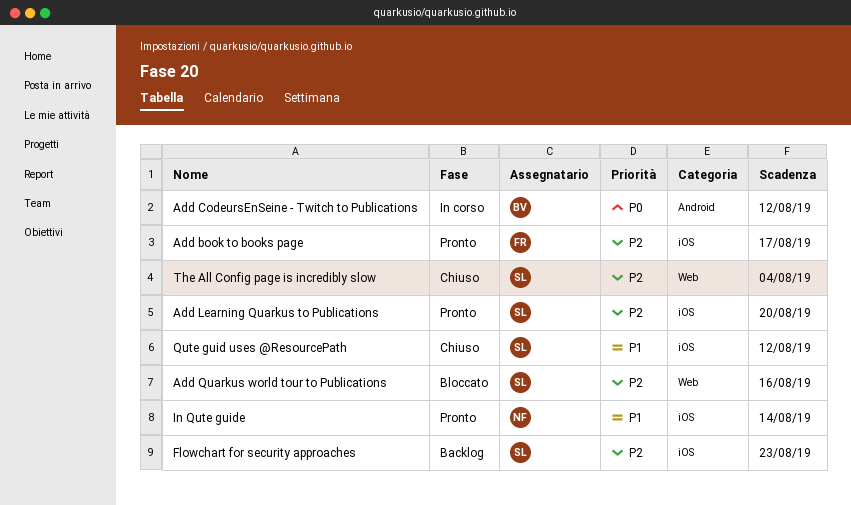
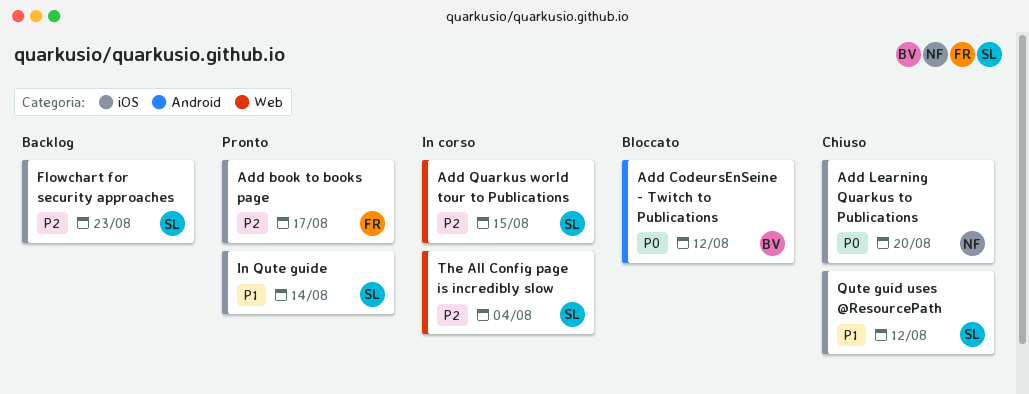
Add CodeursEnSeine - Twitch to Publications, status: In corso -> Bloccato
Add Learning Quarkus to Publications, status: Pronto -> Chiuso
Add Learning Quarkus to Publications, owner: SL -> NF
Add Learning Quarkus to Publications, priority: P2 -> P0
Add Quarkus world tour to Publications, status: Bloccato -> In corso
Add Quarkus world tour to Publications, due: Aug 16 -> Aug 15
In Qute guide, owner: NF -> SL
The All Config page is incredibly slow, status: Chiuso -> In corso

